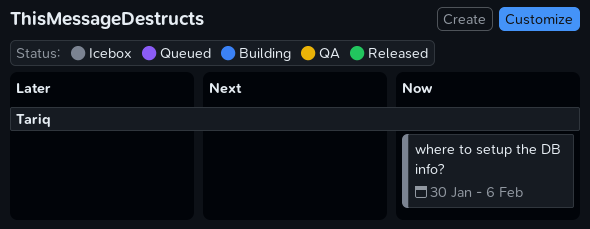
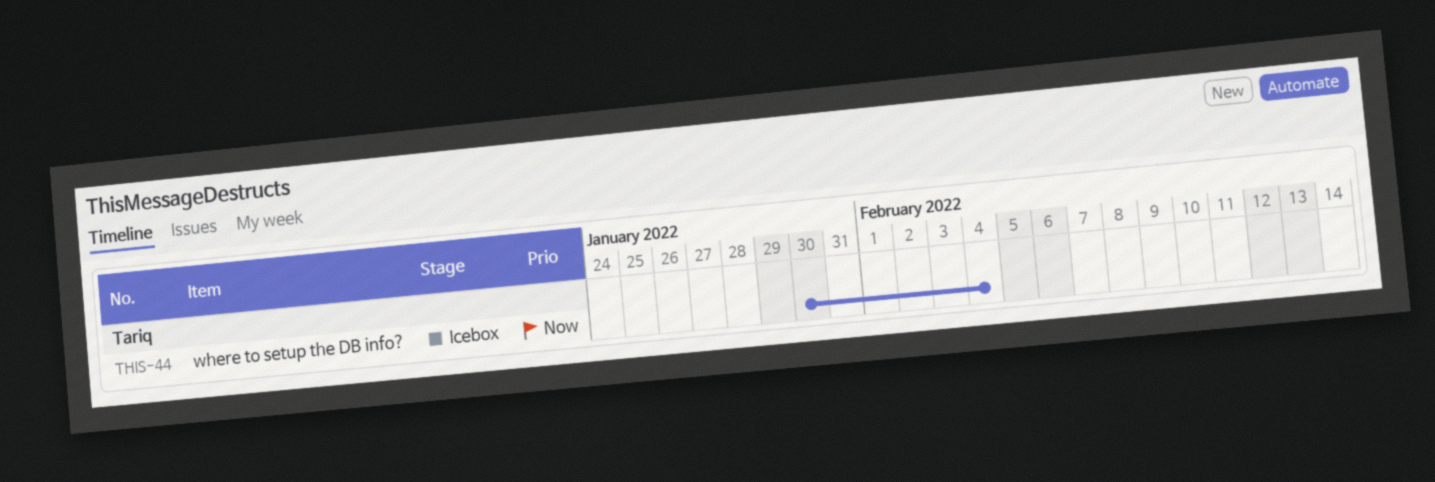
where to setup the DB info?, due: Feb 6 -> Feb 4

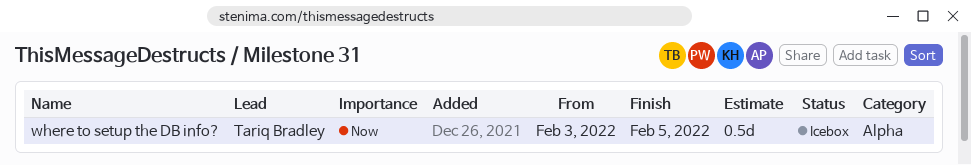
where to setup the DB info?, start: Jan 30 -> Feb 3
where to setup the DB info?, due: Feb 4 -> Feb 5

